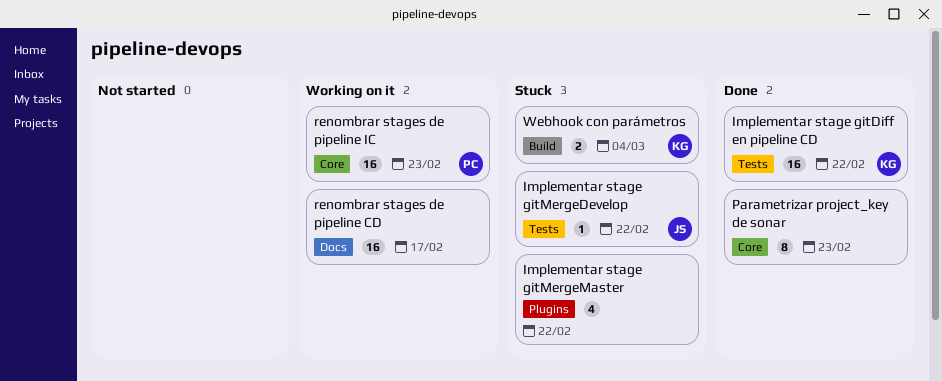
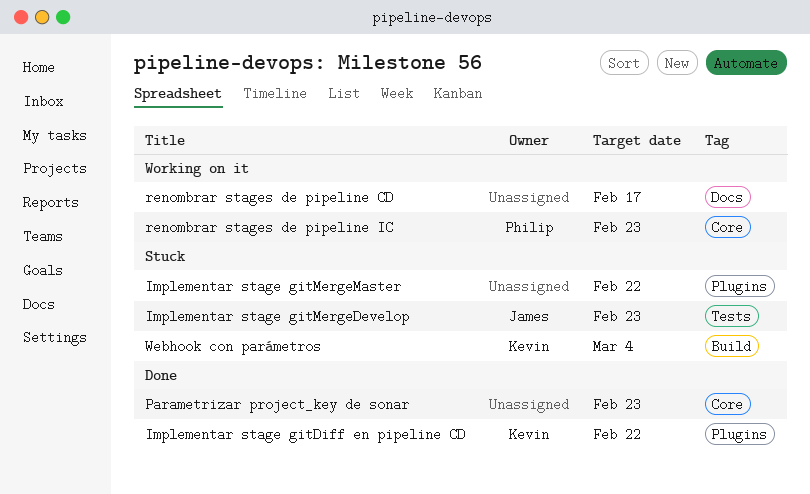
Implementar stage gitDiff en pipeline CD, label: Tests -> Plugins
Implementar stage gitMergeDevelop, due: Feb 22 -> Feb 23

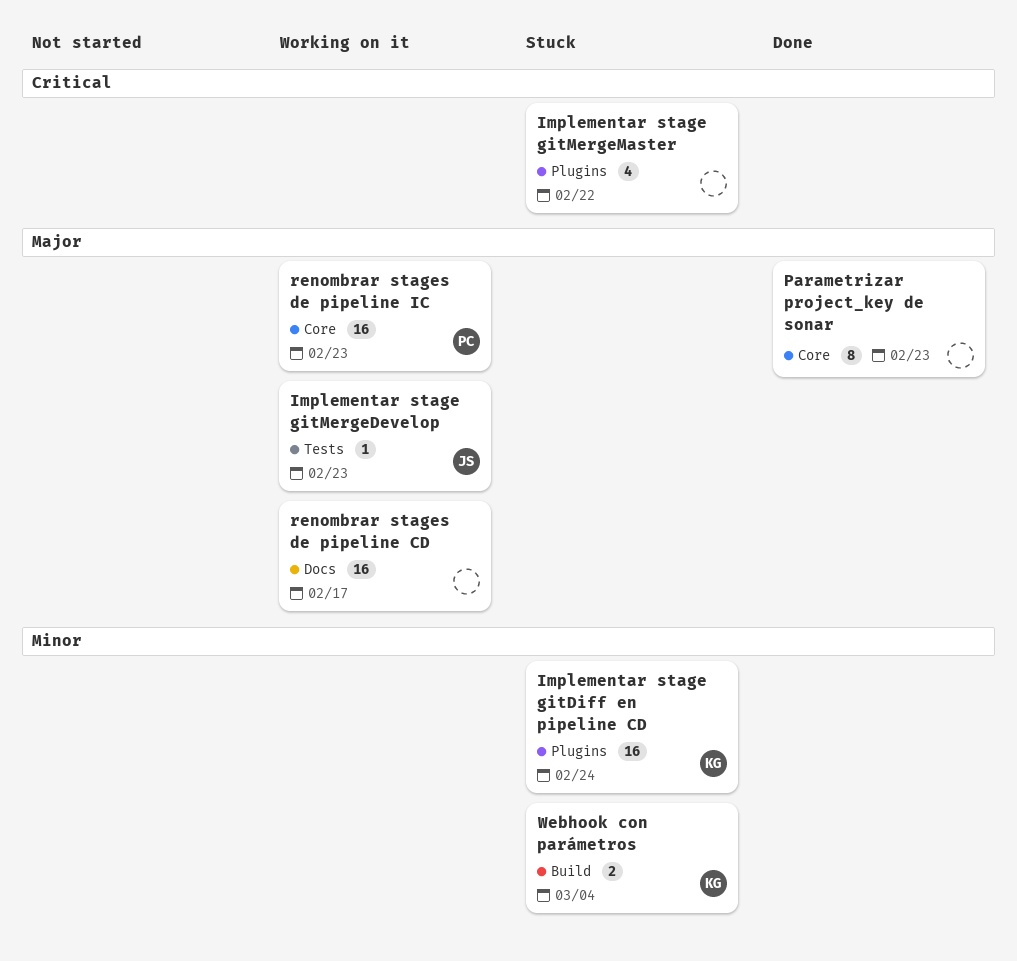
Implementar stage gitDiff en pipeline CD, status: Done -> Stuck
Implementar stage gitDiff en pipeline CD, due: Feb 22 -> Feb 24
Implementar stage gitMergeDevelop, status: Stuck -> Working on it

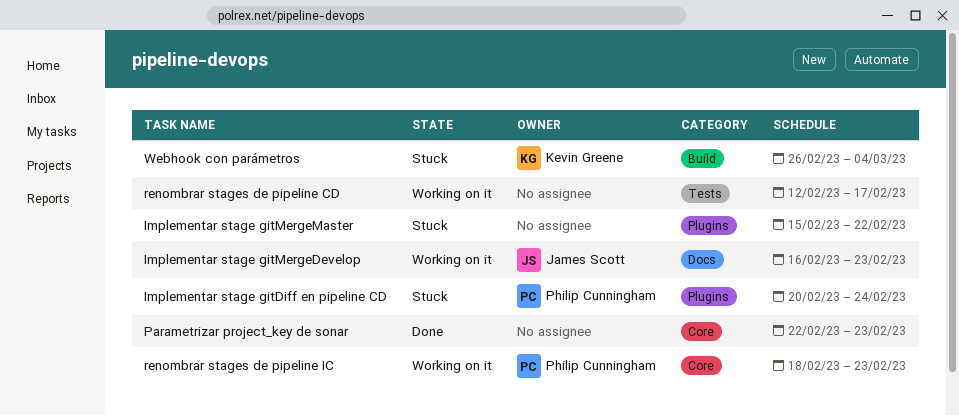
Implementar stage gitDiff en pipeline CD, owner: Kevin Greene -> Philip Cunningham
Implementar stage gitMergeDevelop, label: Tests -> Docs
renombrar stages de pipeline CD, label: Docs -> Tests

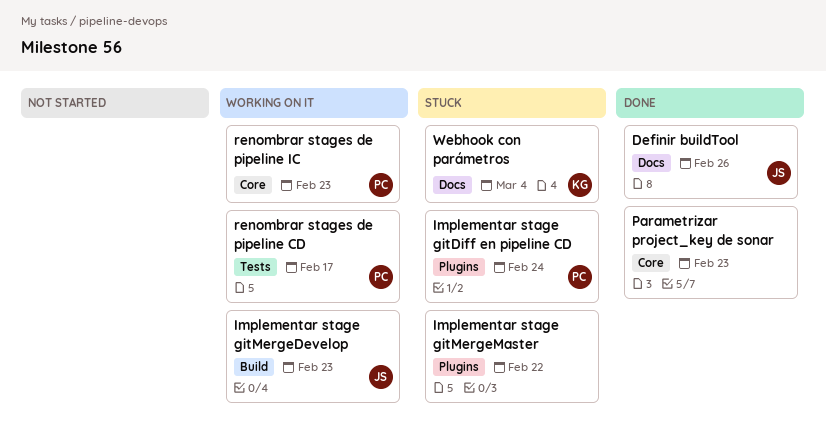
Definir buildTool: none -> present
Implementar stage gitMergeDevelop, label: Docs -> Build
renombrar stages de pipeline CD, owner: none -> Philip Cunningham
Webhook con parámetros, label: Build -> Docs

